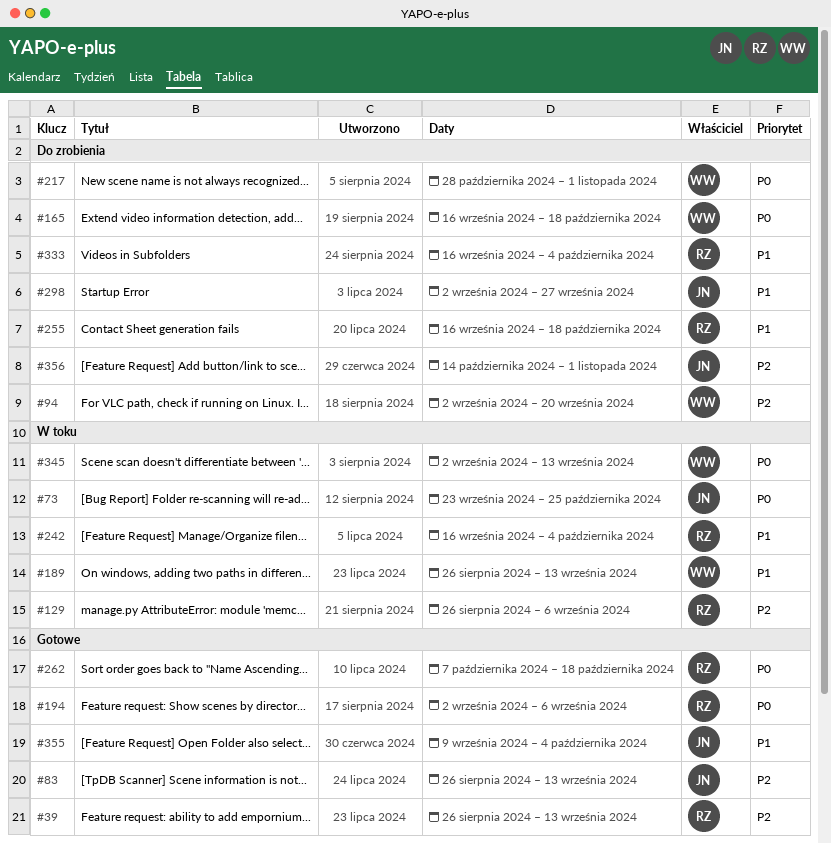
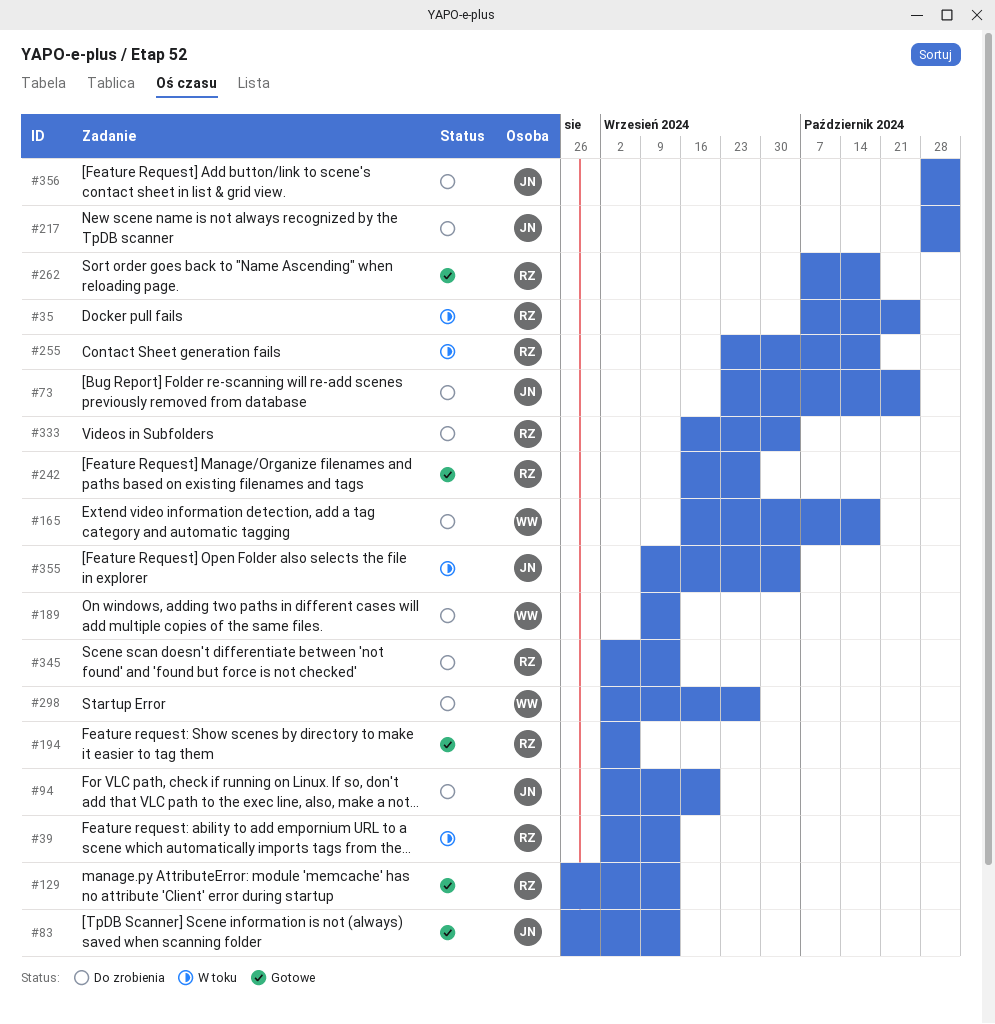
#35: none -> present
#39, status: Gotowe -> W toku
#39, start: Aug 26 -> Sep 2
#73, status: W toku -> Do zrobienia
#94, owner: WW -> JN
#129, status: W toku -> Gotowe
#129, due: Sep 6 -> Sep 13
#189, status: W toku -> Do zrobienia
#189, start: Aug 26 -> Sep 9
#217, owner: WW -> JN
#242, status: W toku -> Gotowe
#242, due: Oct 4 -> Sep 27
#255, status: Do zrobienia -> W toku
#255, start: Sep 16 -> Sep 23
#298, owner: JN -> WW
#345, status: W toku -> Do zrobienia
#345, owner: WW -> RZ
#355, status: Gotowe -> W toku
#356, start: Oct 14 -> Oct 28

